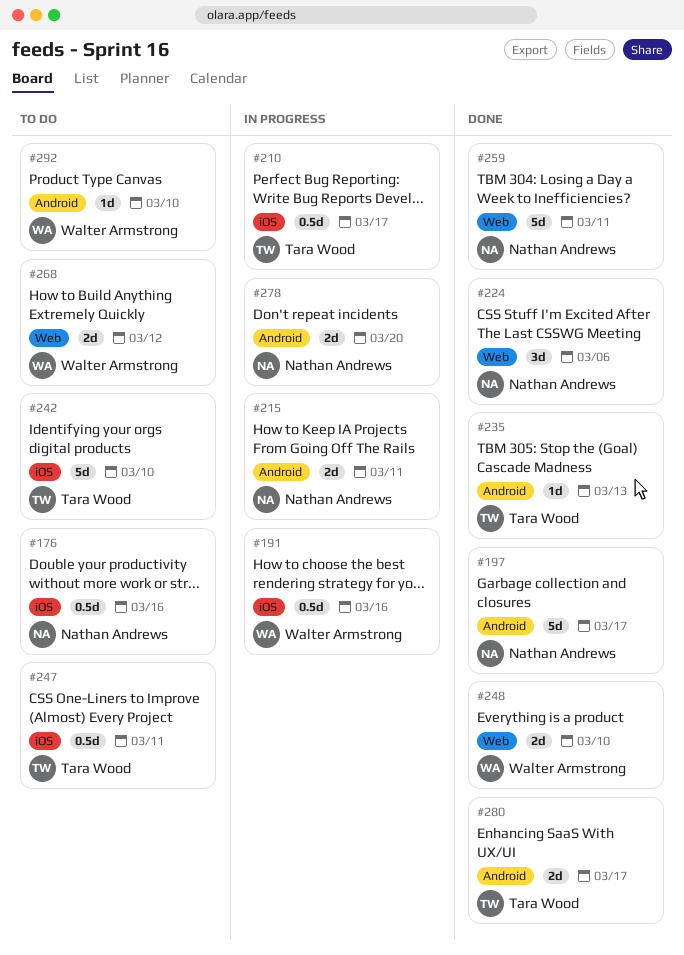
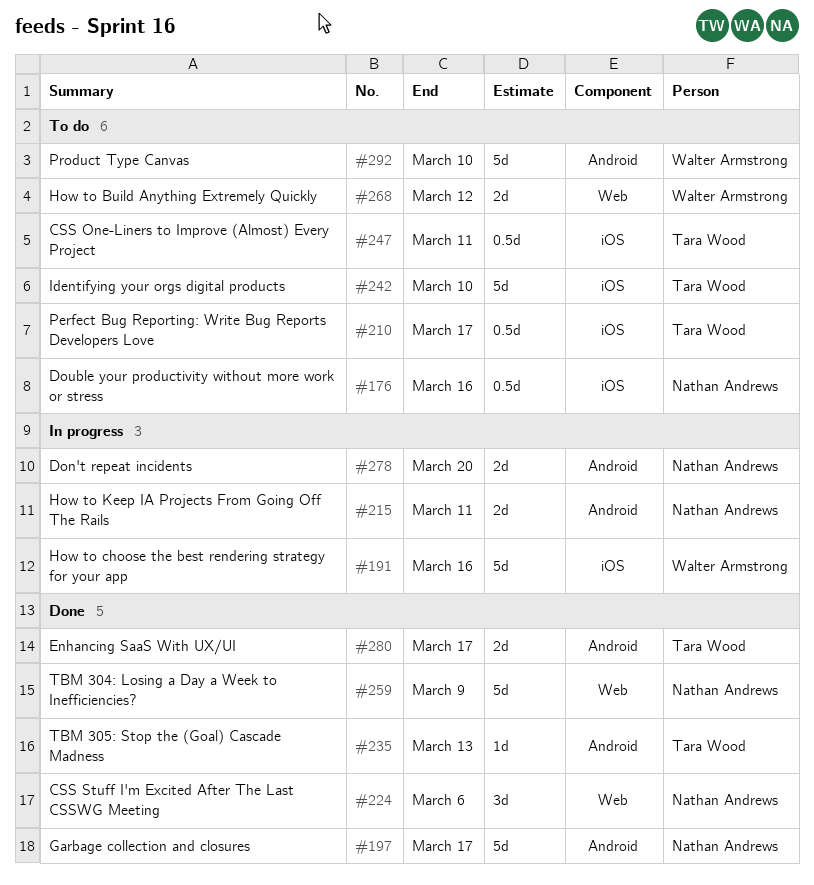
#191, estimate: 0.5d -> 5d
#210, status: In progress -> To do
#248: present -> none
#259, due: Mar 11 -> Mar 9
#292, estimate: 1d -> 5d

